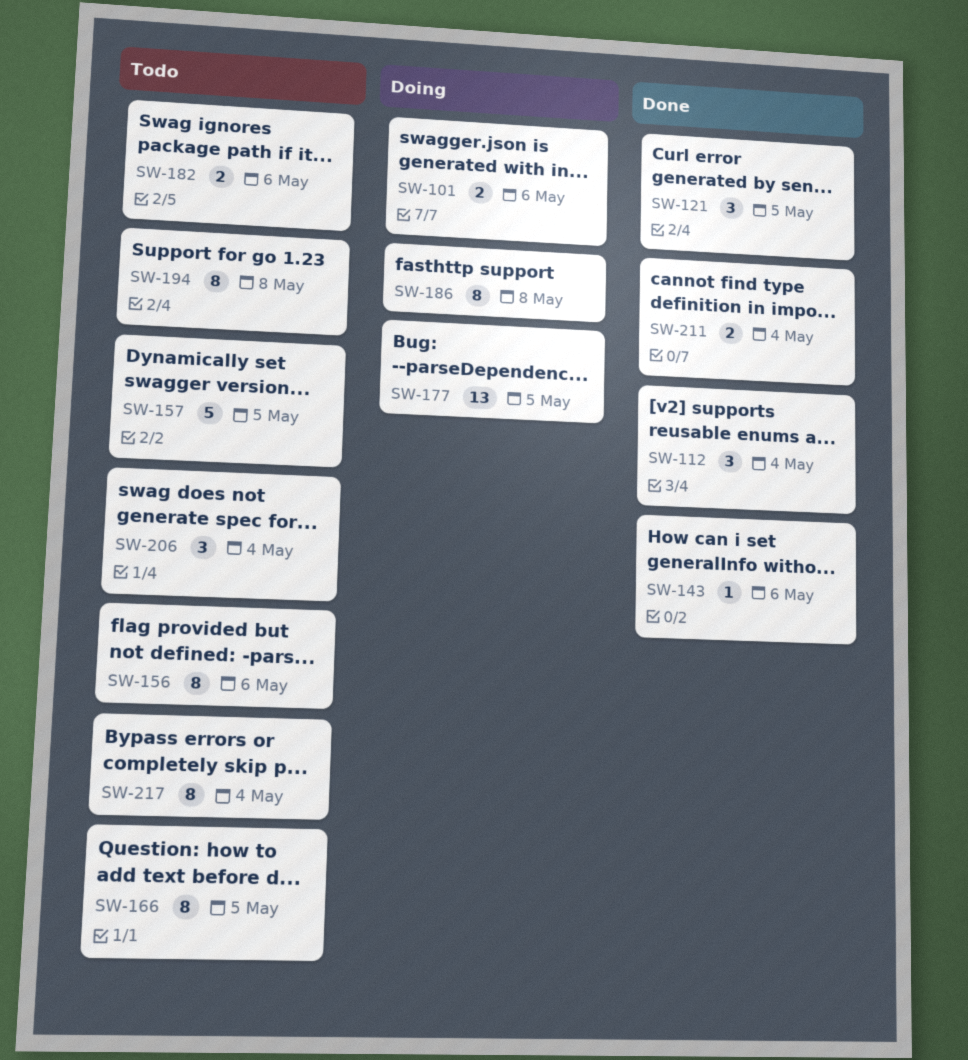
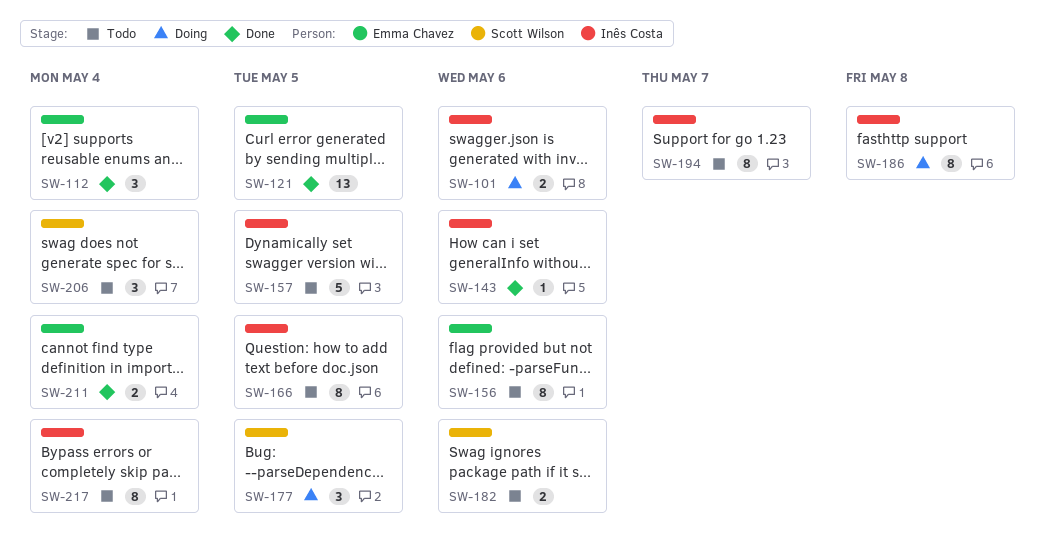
SW-121, estimate: 3 -> 13
SW-177, estimate: 13 -> 3
SW-194, due: May 8 -> May 7

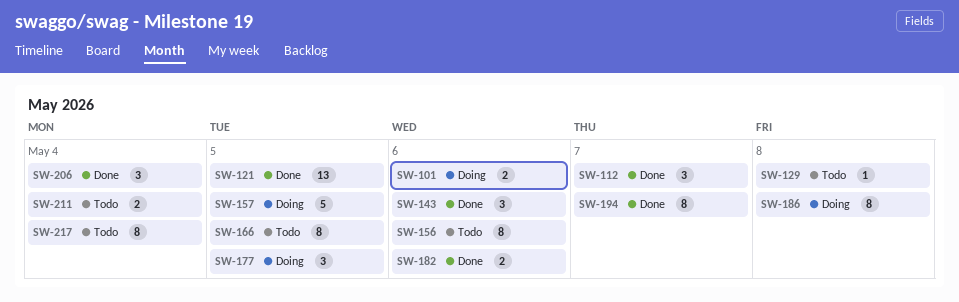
SW-112, due: May 4 -> May 7
SW-129: none -> present
SW-143, estimate: 1 -> 3
SW-157, status: Todo -> Doing
SW-182, status: Todo -> Done
SW-194, status: Todo -> Done
SW-206, status: Todo -> Done
SW-211, status: Done -> Todo

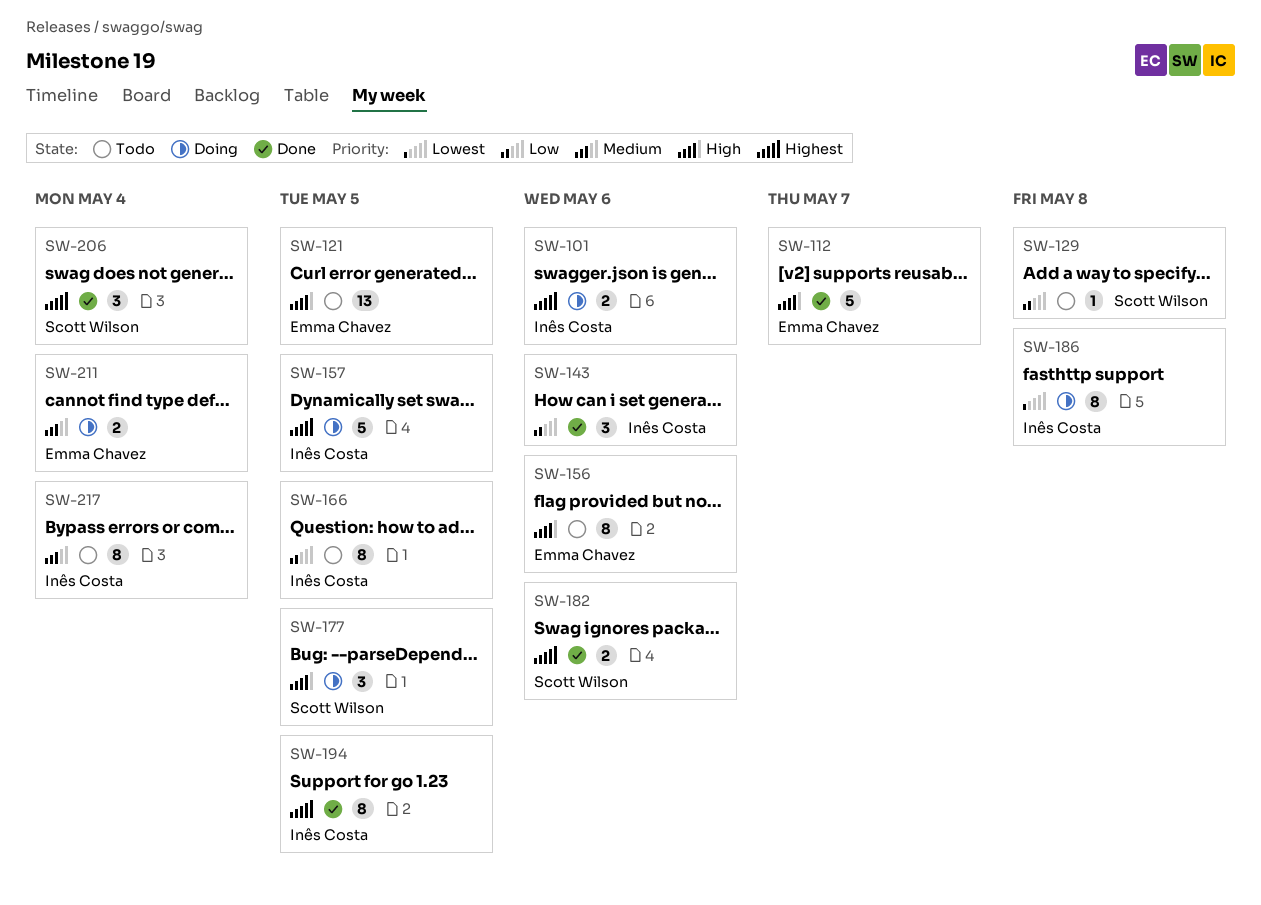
SW-112, estimate: 3 -> 5
SW-121, status: Done -> Todo
SW-194, due: May 7 -> May 5
SW-211, status: Todo -> Doing

